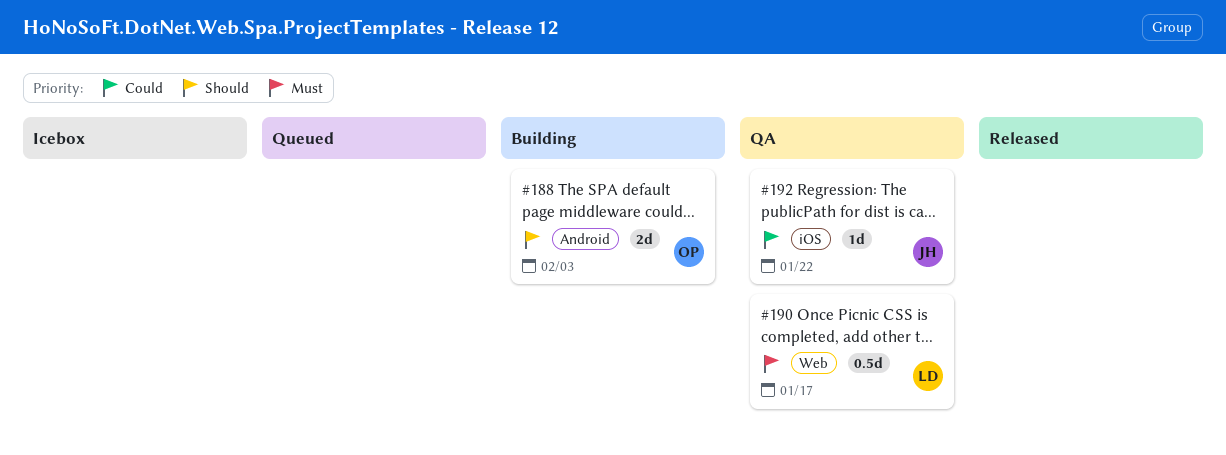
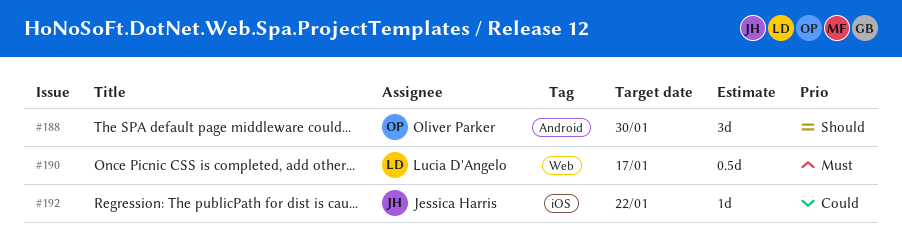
#188, estimate: 2d -> 3d
#188, due: Feb 3 -> Jan 30

